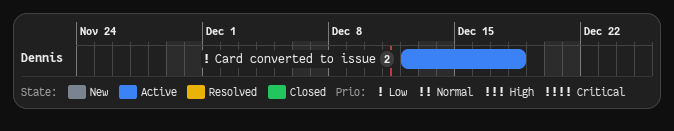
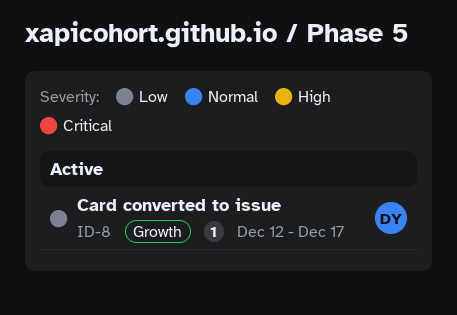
Card converted to issue, estimate: 2 -> 1
Card converted to issue, due: Dec 18 -> Dec 17

